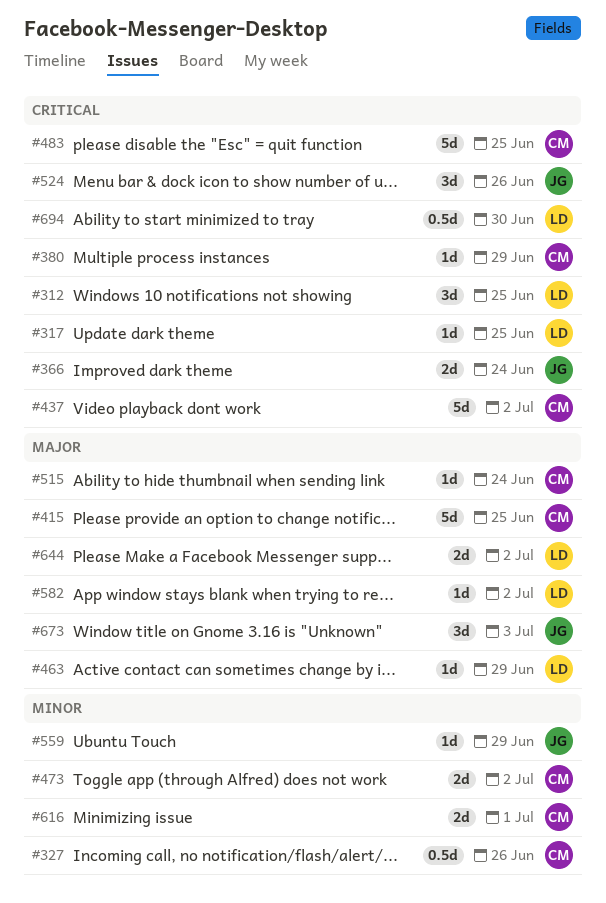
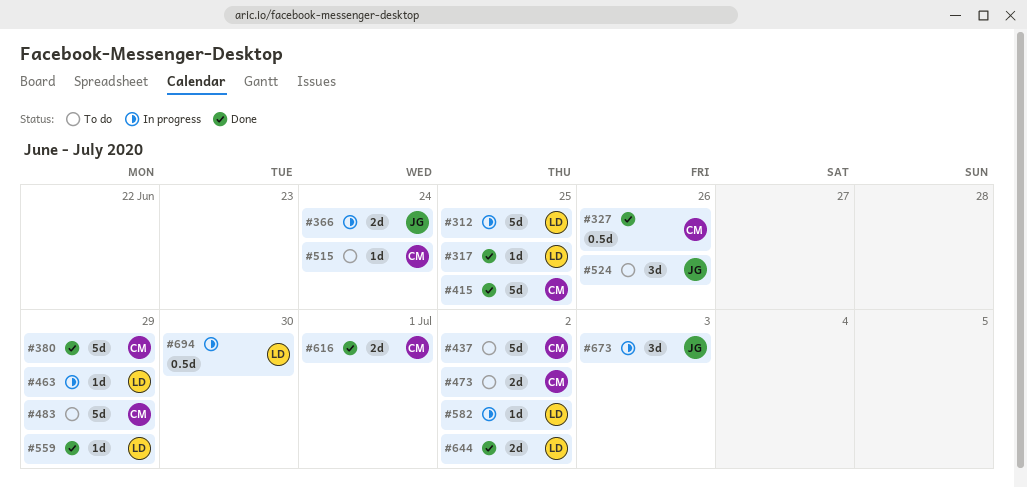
#312, estimate: 3d -> 5d
#380, estimate: 1d -> 5d
#483, due: Jun 25 -> Jun 29
#559, owner: JG -> LD

